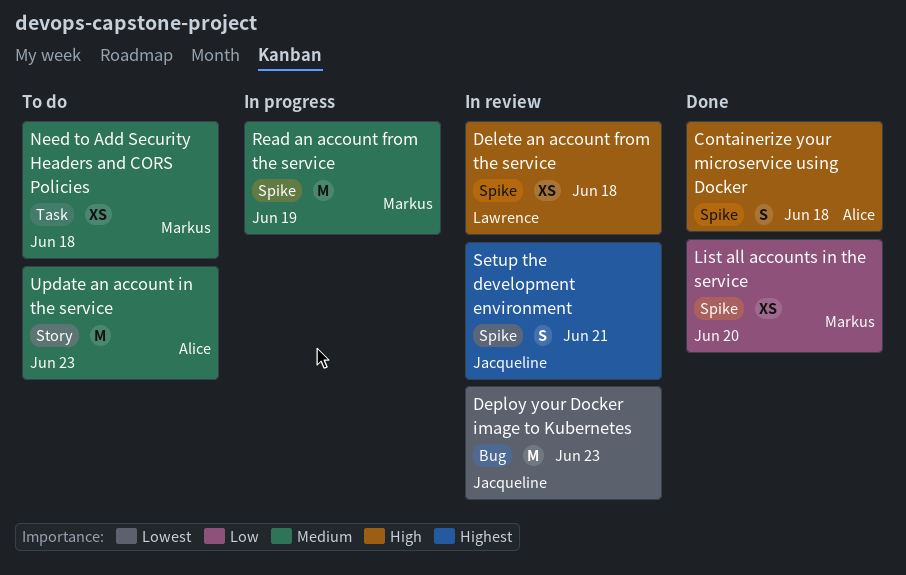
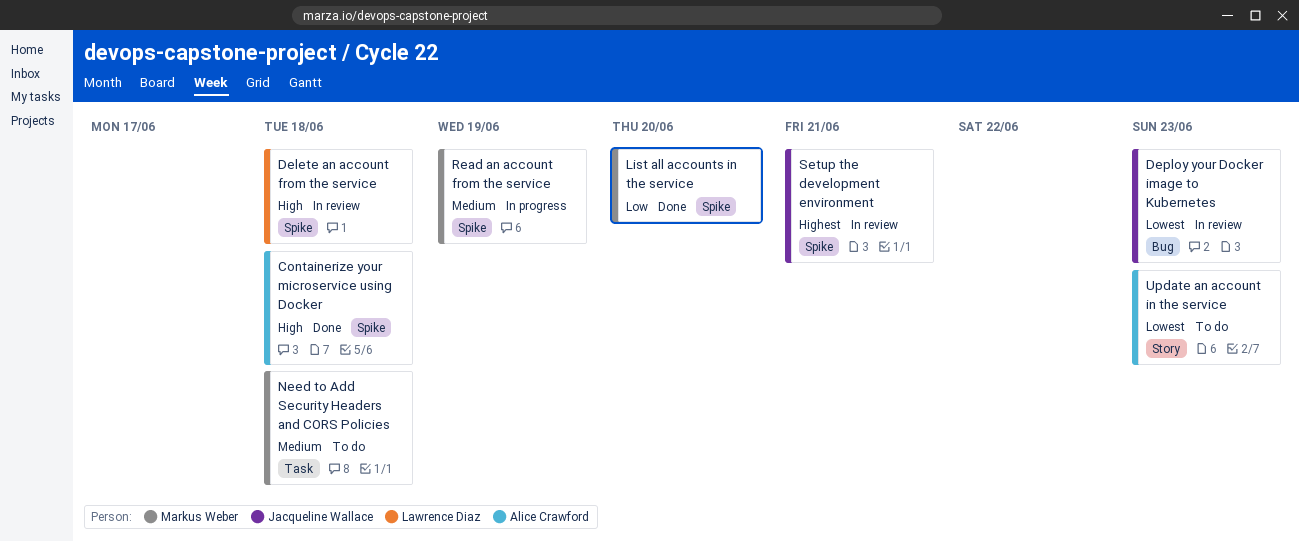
Update an account in the service, priority: Medium -> Lowest

